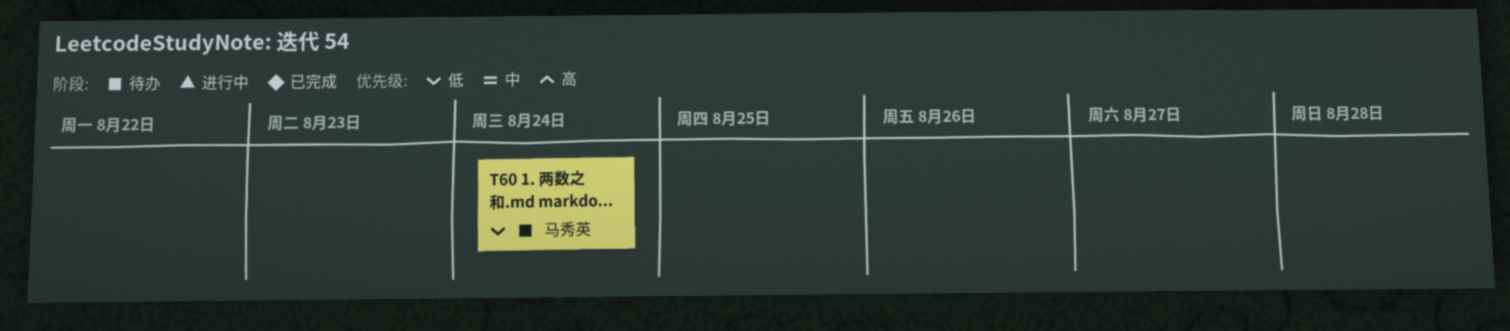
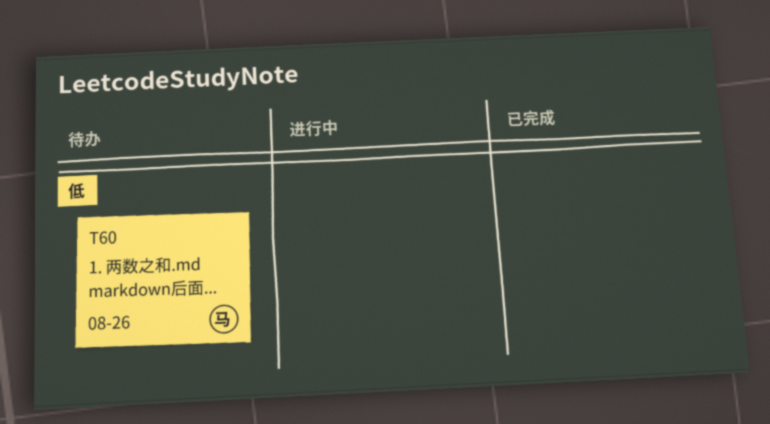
T60, due: Aug 24 -> Aug 26

